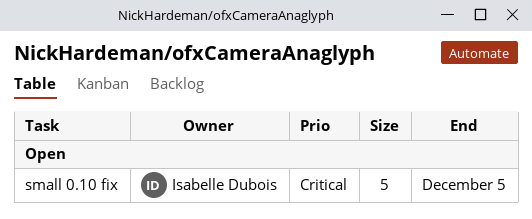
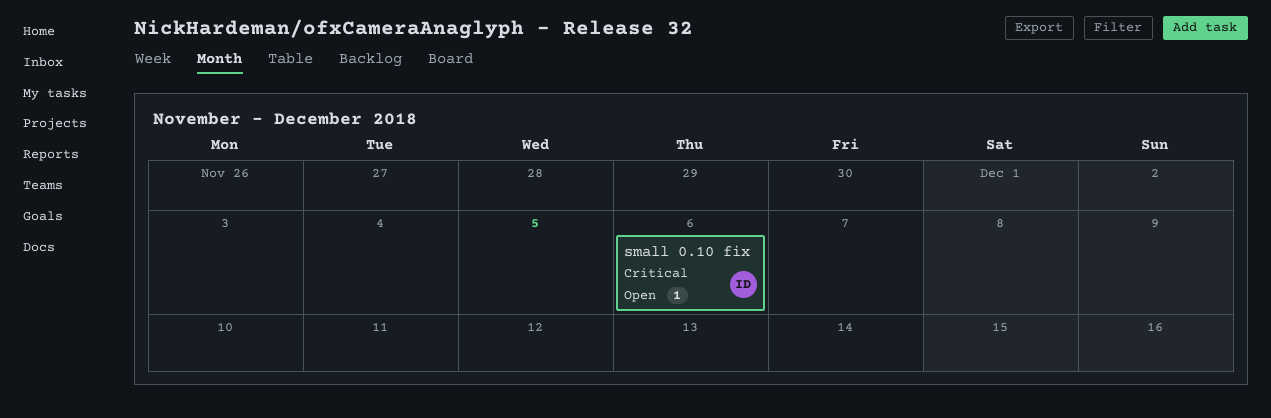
small 0.10 fix, estimate: 5 -> 1
small 0.10 fix, due: Dec 5 -> Dec 6

